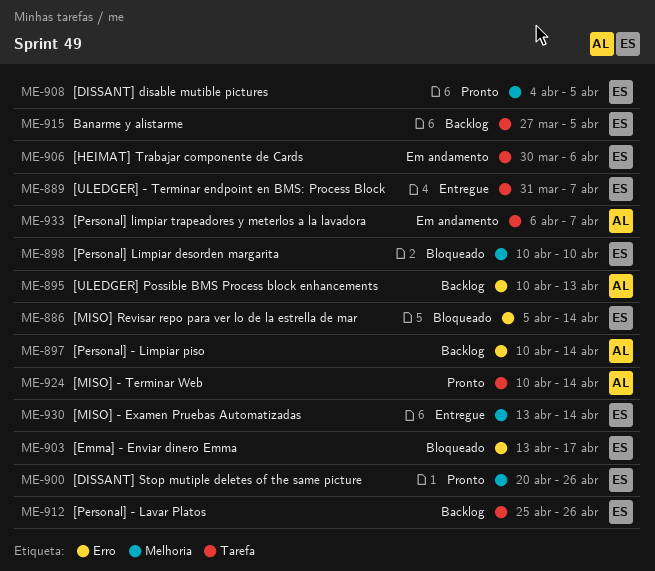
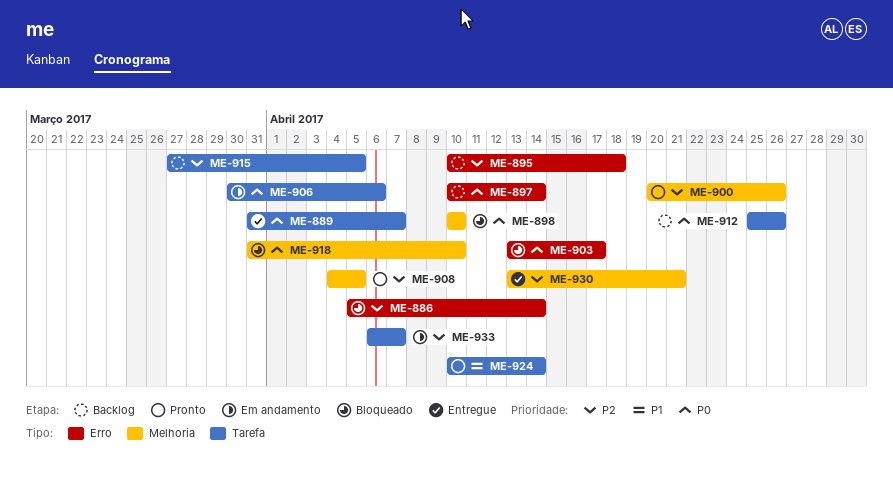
ME-895, due: Apr 13 -> Apr 18
ME-918: none -> present
ME-930, due: Apr 14 -> Apr 21

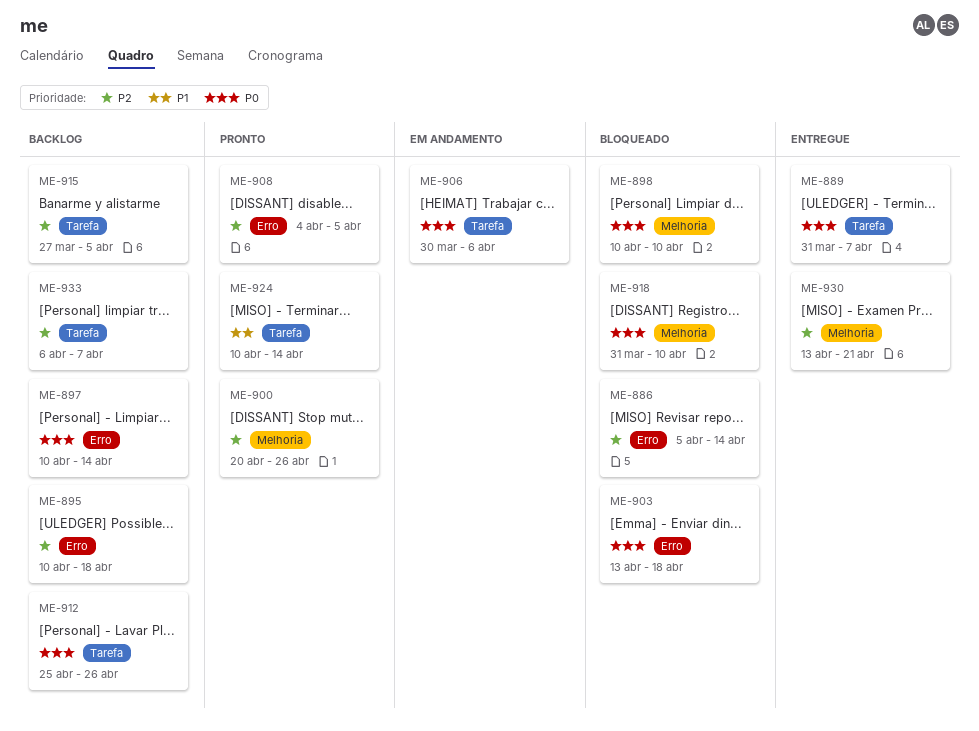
ME-903, due: Apr 17 -> Apr 18
ME-908, label: Melhoria -> Erro
ME-933, status: Em andamento -> Backlog

